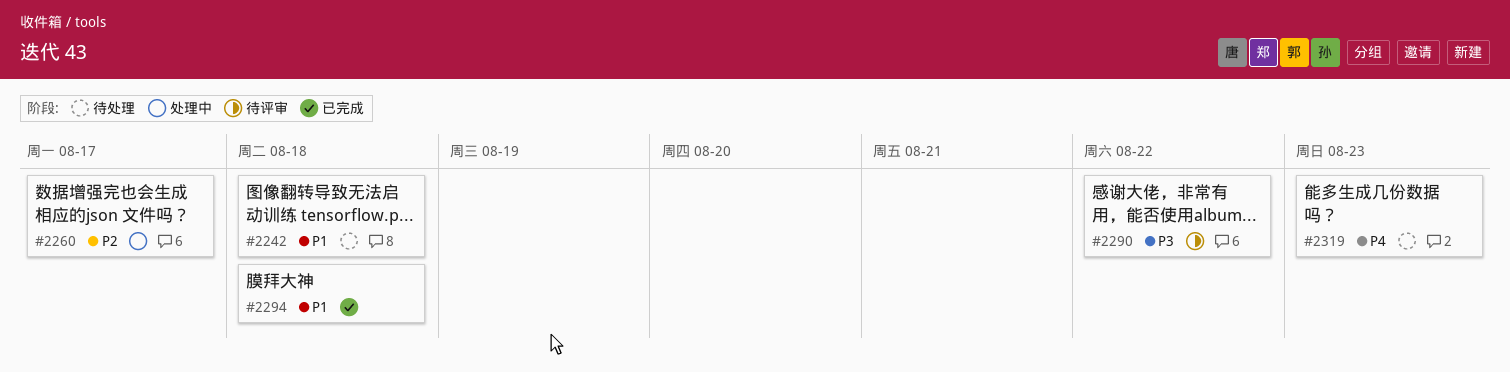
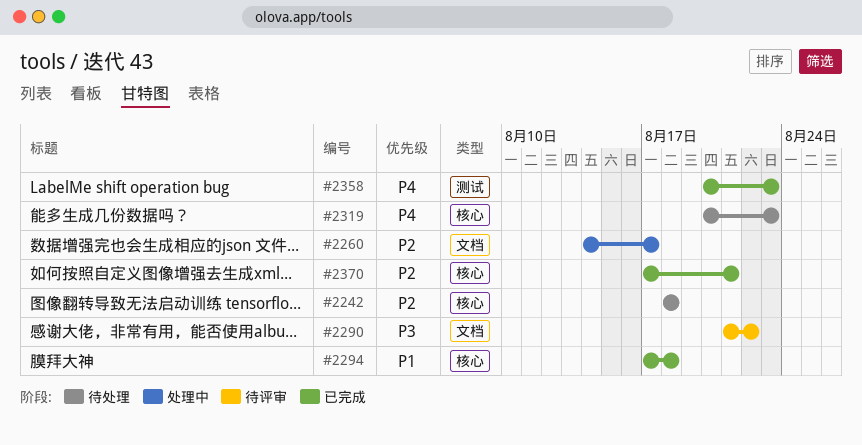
#2242, priority: P1 -> P2
#2358: none -> present
#2370: none -> present

